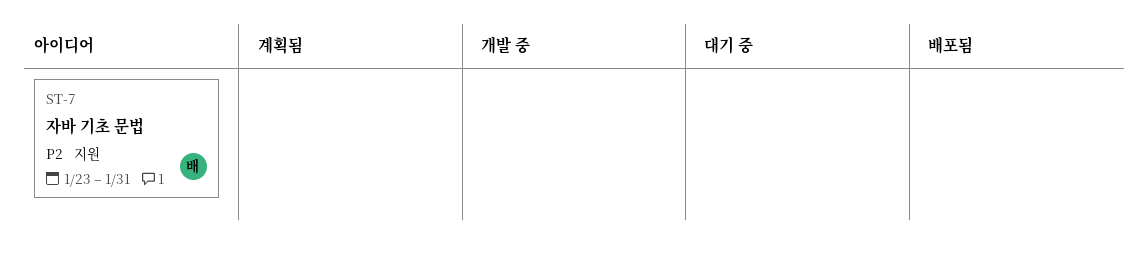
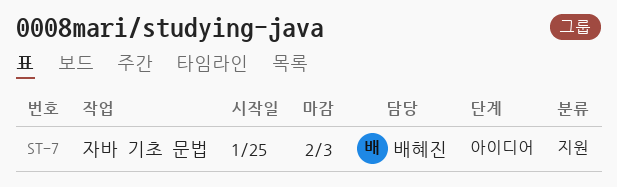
ST-7, start: Jan 23 -> Jan 25
ST-7, due: Jan 31 -> Feb 3

